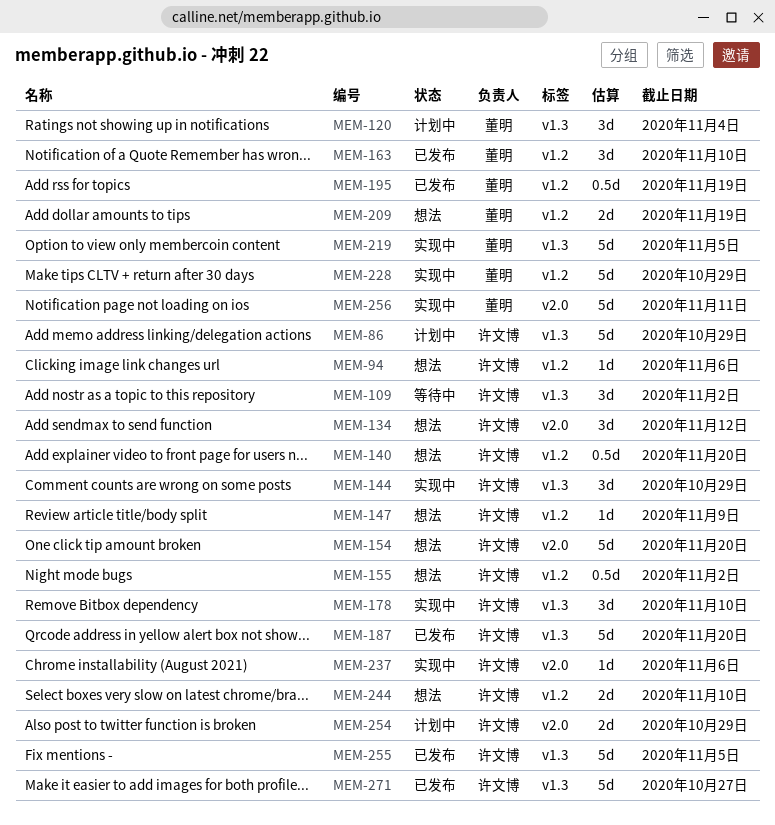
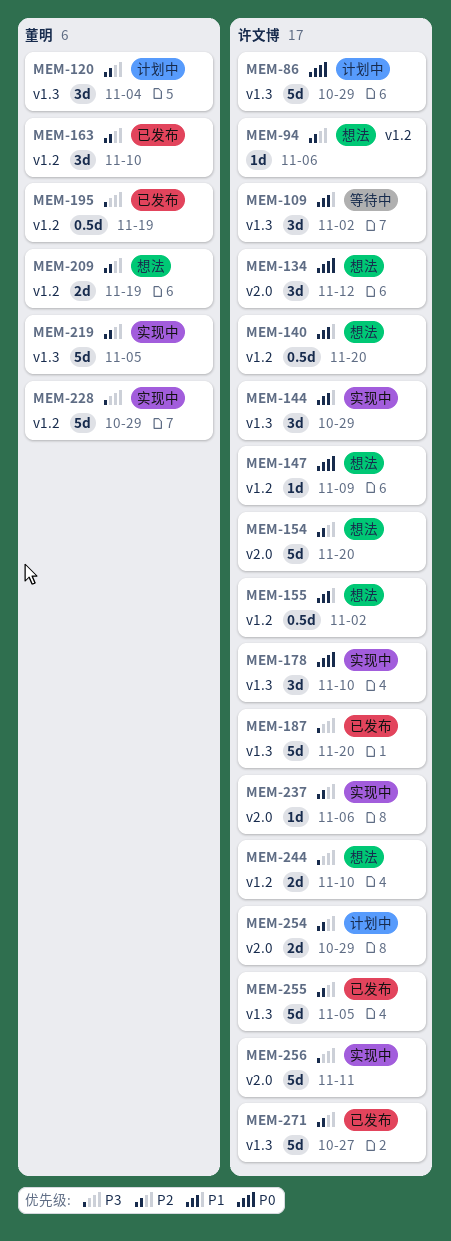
MEM-256, owner: 董明 -> 许文博

